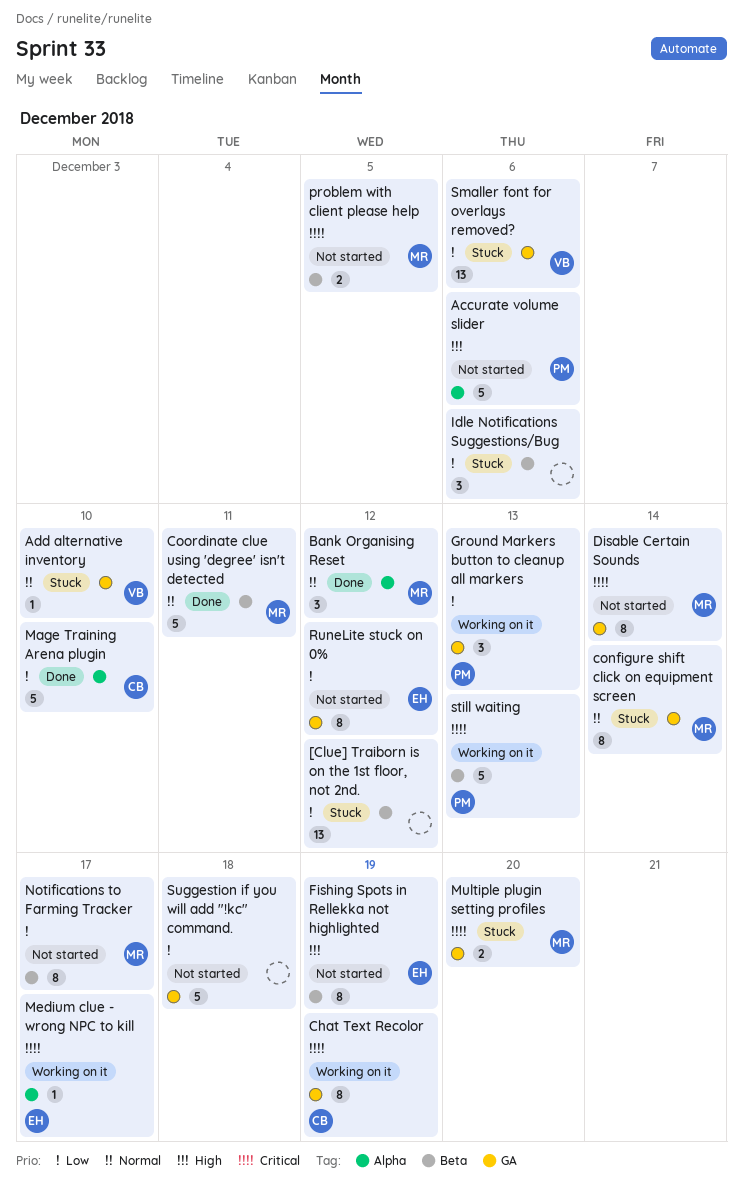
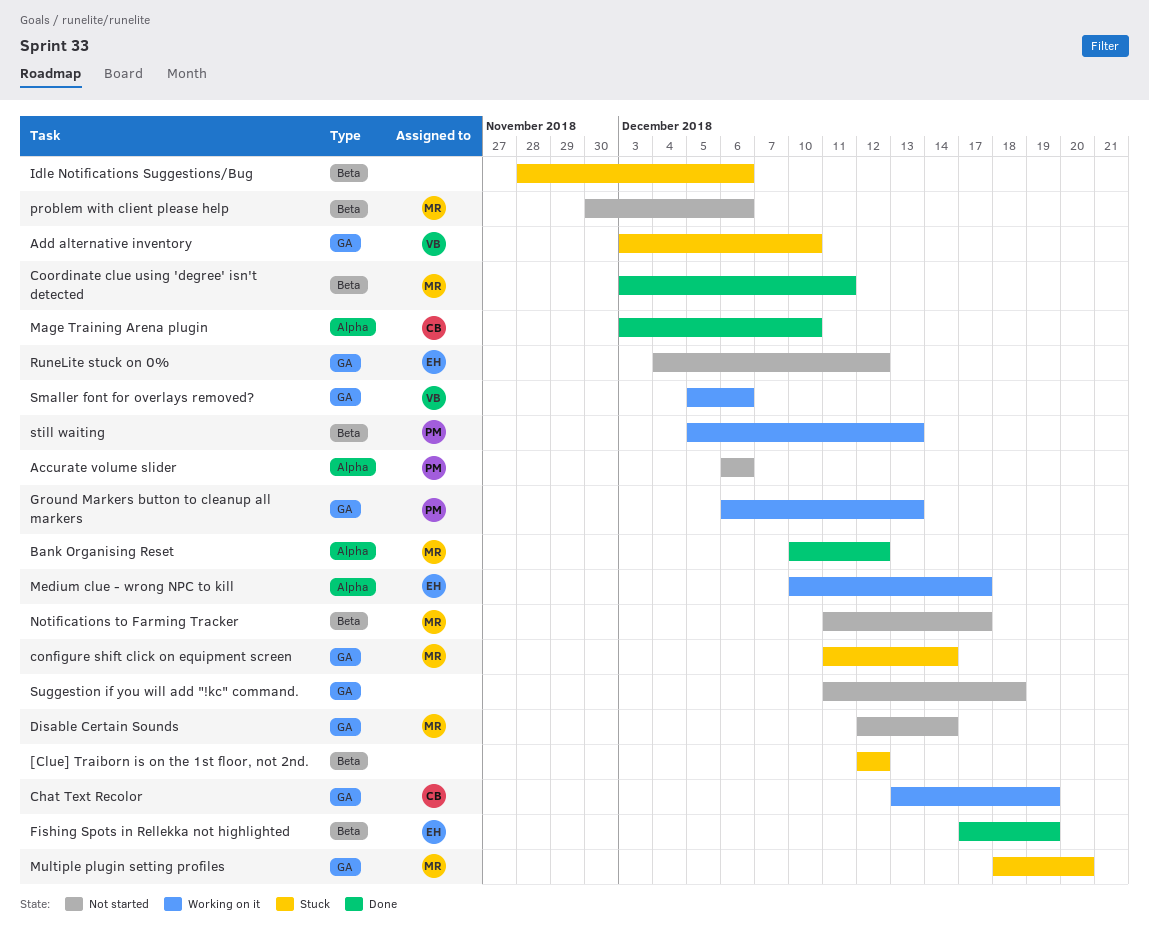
Fishing Spots in Rellekka not highlighted, status: Not started -> Done
problem with client please help, due: Dec 5 -> Dec 6
Smaller font for overlays removed?, status: Stuck -> Working on it

